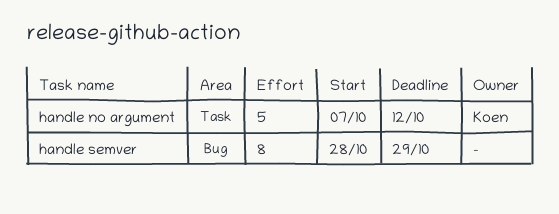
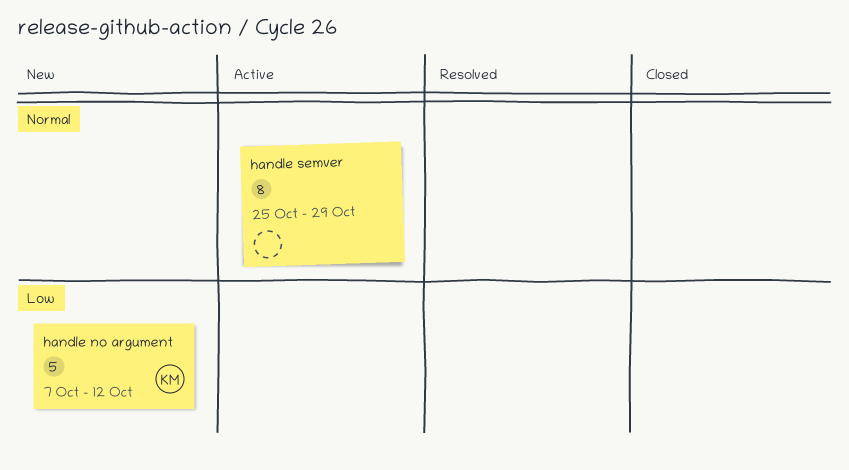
handle semver, start: Oct 28 -> Oct 25

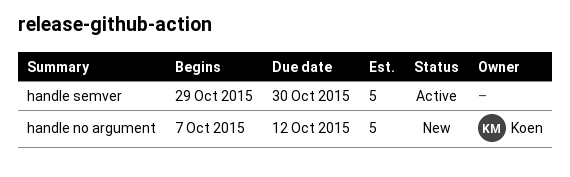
handle semver, estimate: 8 -> 5
handle semver, start: Oct 25 -> Oct 29
handle semver, due: Oct 29 -> Oct 30

